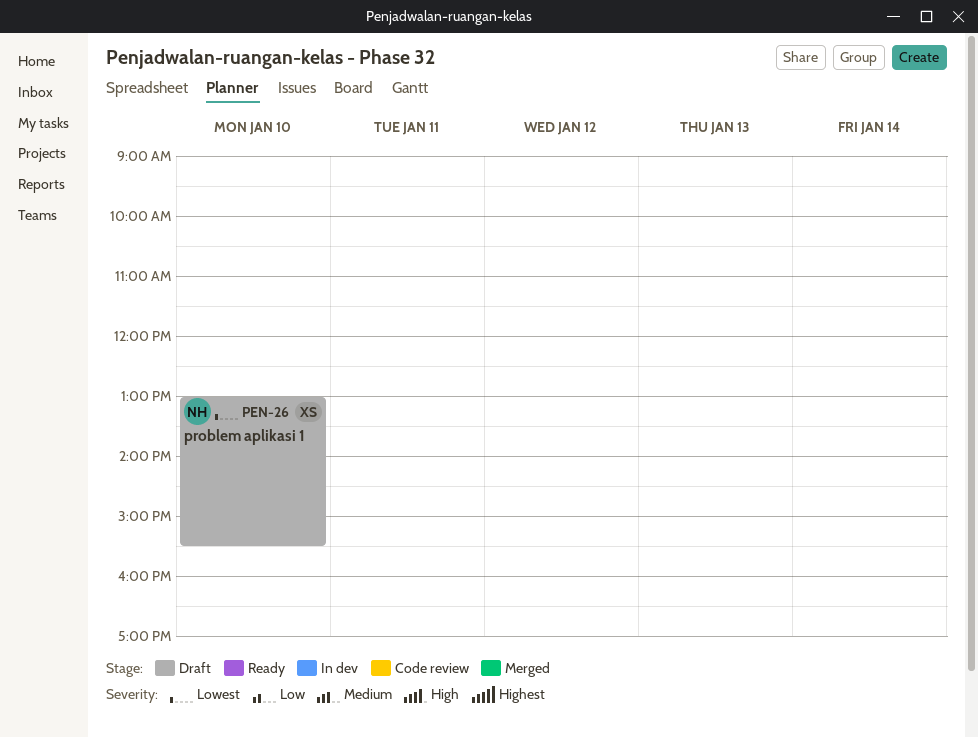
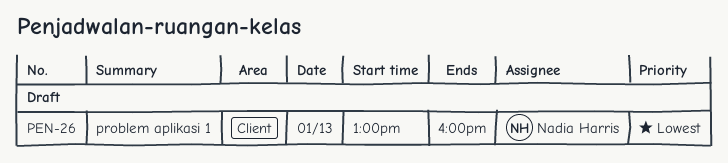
PEN-26, day: Jan 10 -> Jan 13
PEN-26, ends: 15:30 -> 16:00

